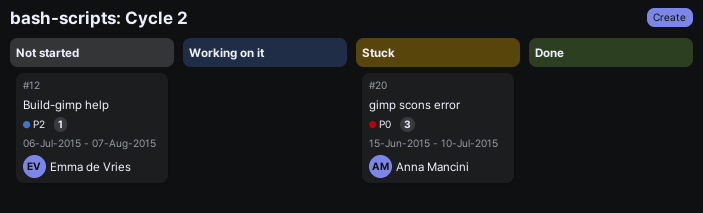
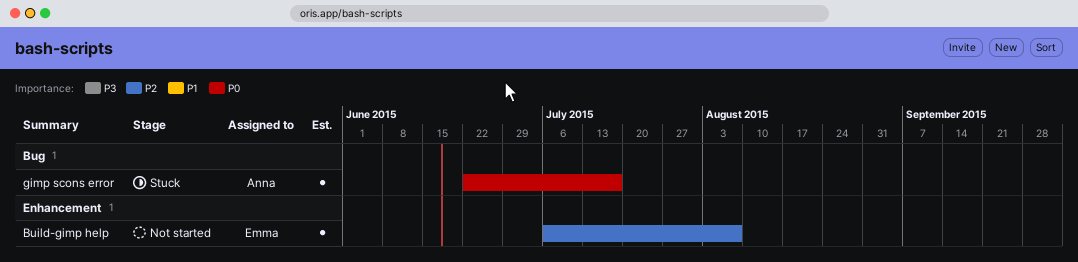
gimp scons error, estimate: 3 -> 1
gimp scons error, start: Jun 15 -> Jun 22
gimp scons error, due: Jul 10 -> Jul 17

